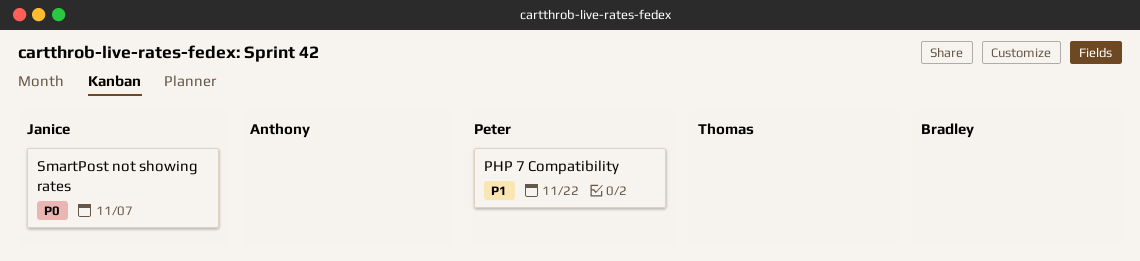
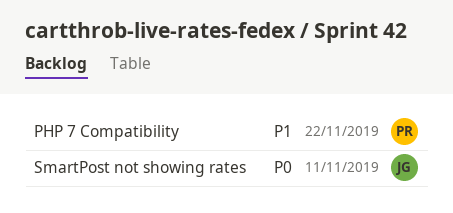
SmartPost not showing rates, due: Nov 7 -> Nov 11

